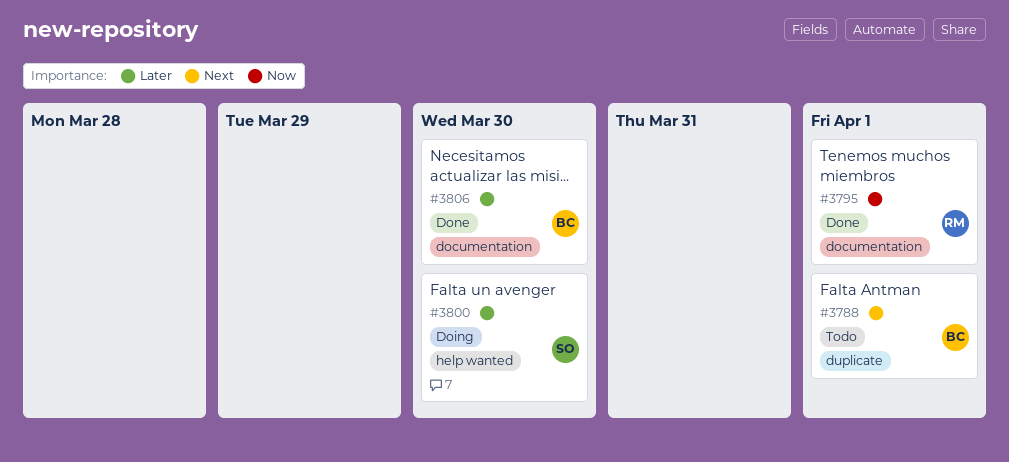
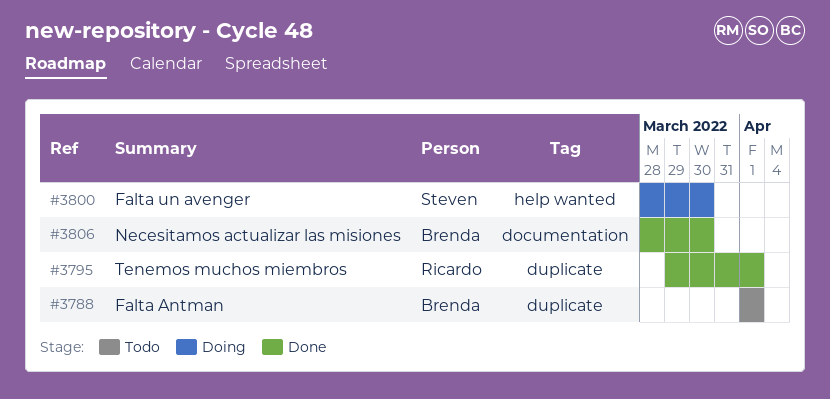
#3795, label: documentation -> duplicate

